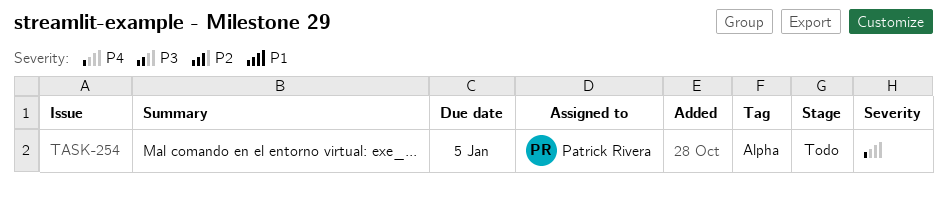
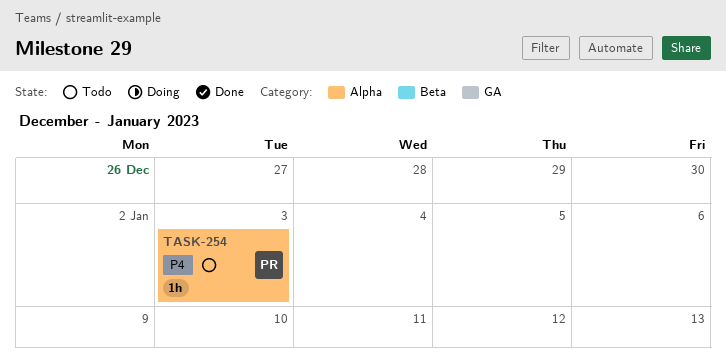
TASK-254, due: Jan 5 -> Jan 3

